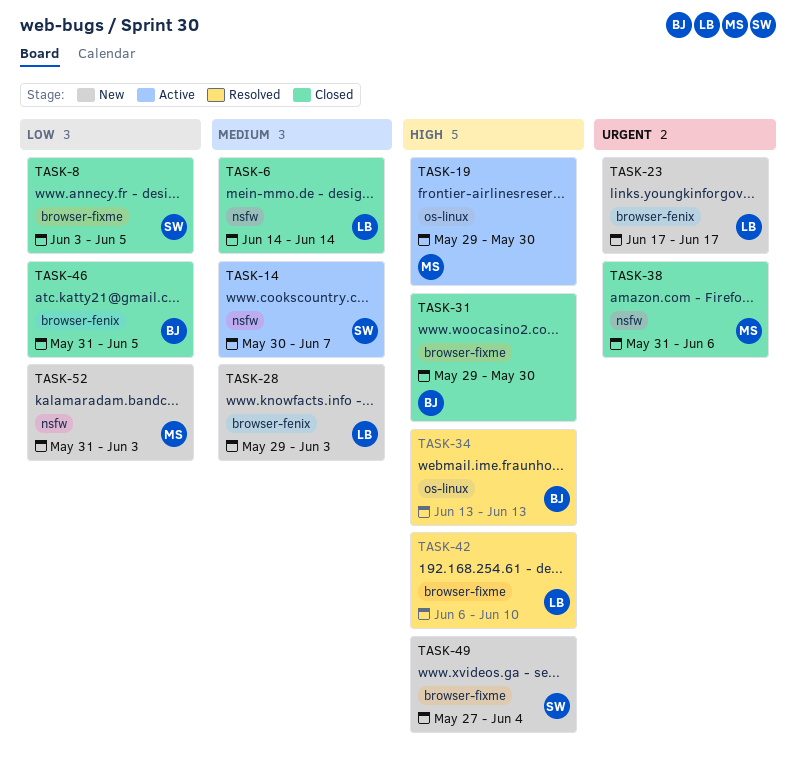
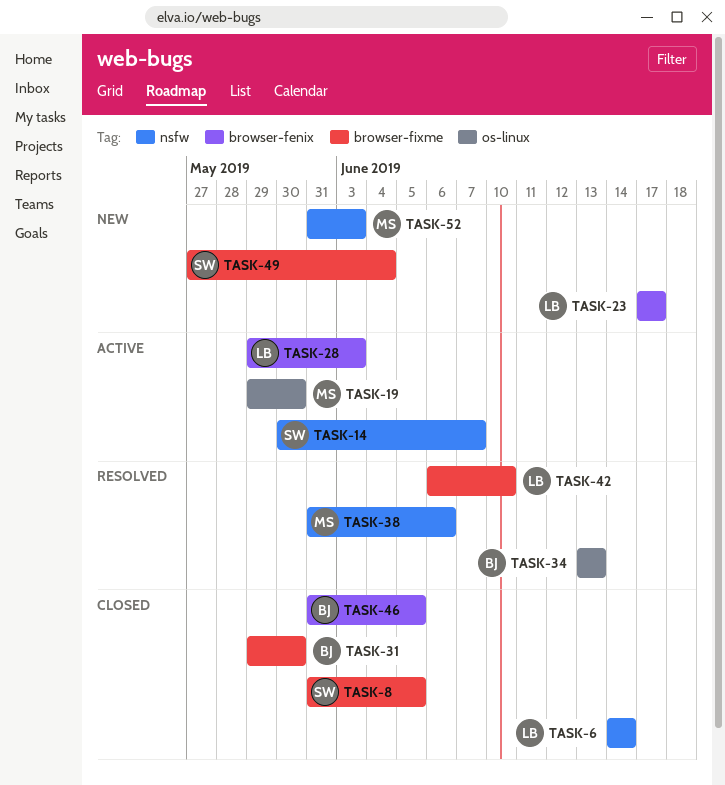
TASK-8, start: Jun 3 -> May 31
TASK-28, status: New -> Active
TASK-38, status: Closed -> Resolved

